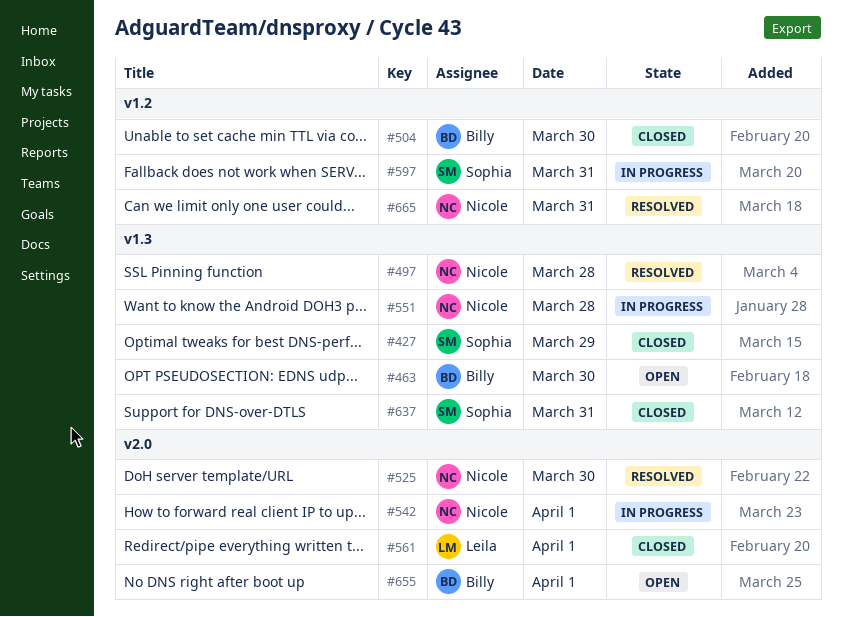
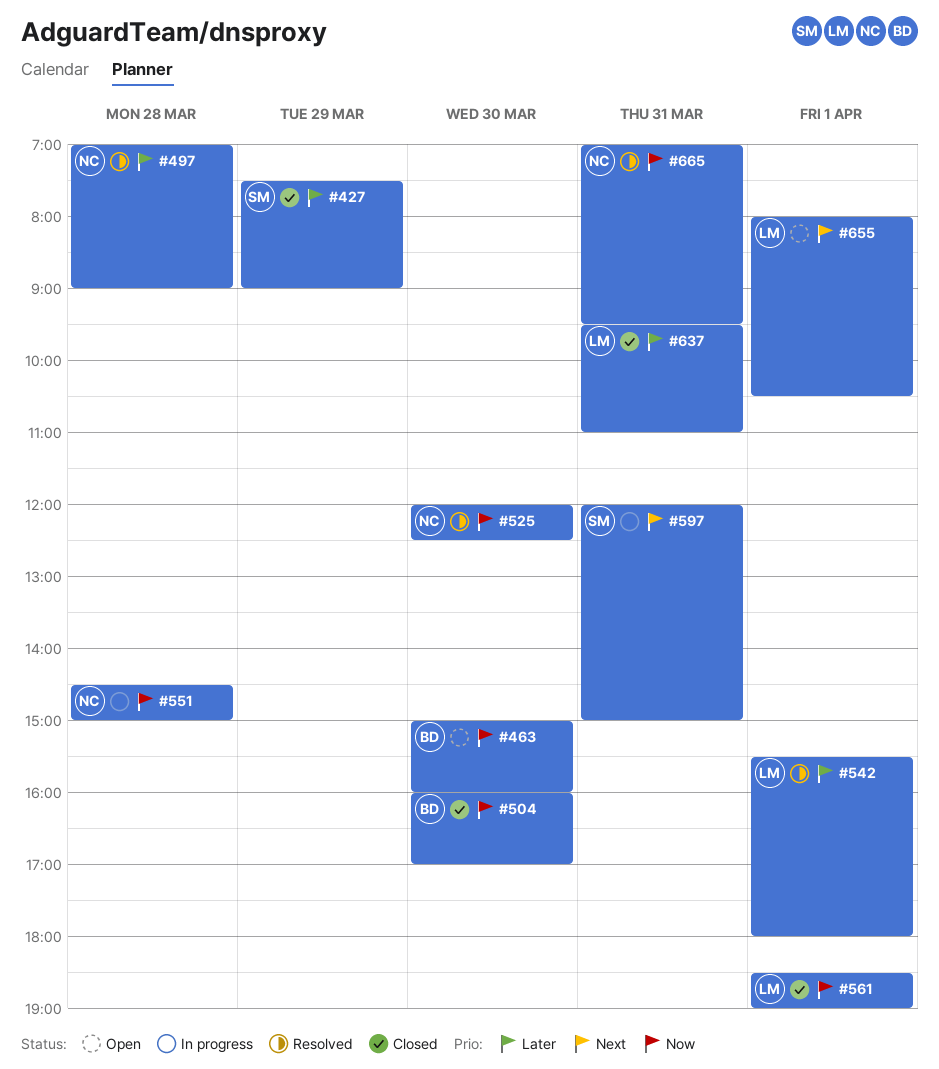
#542, status: In progress -> Resolved
#542, owner: Nicole -> Leila
#637, owner: Sophia -> Leila
#655, owner: Billy -> Leila

